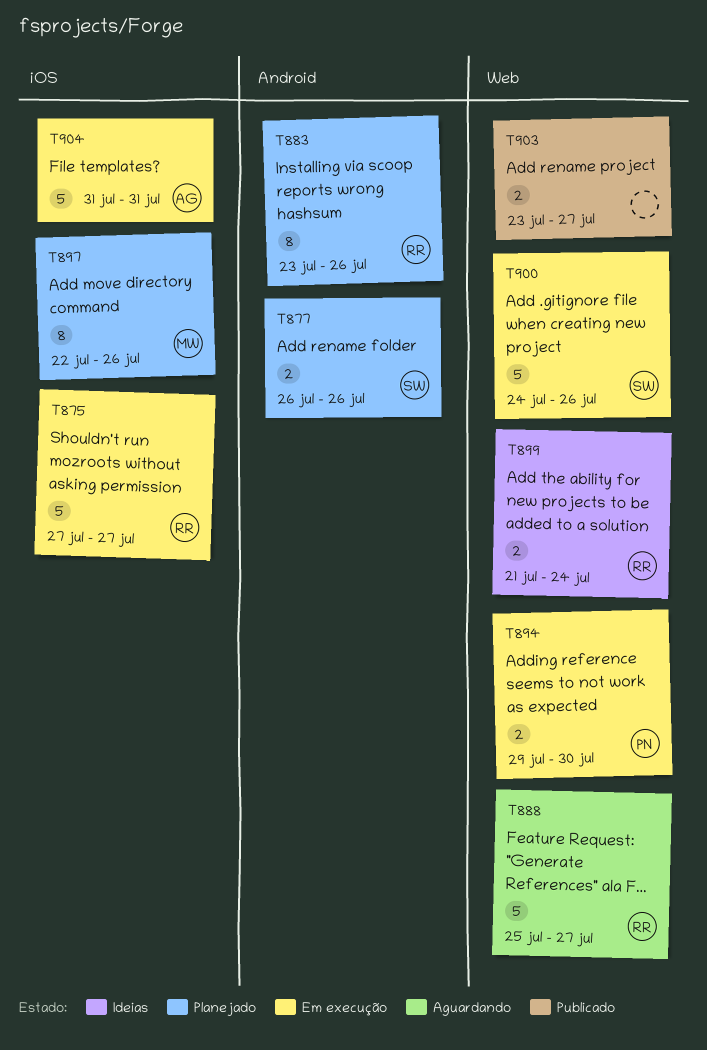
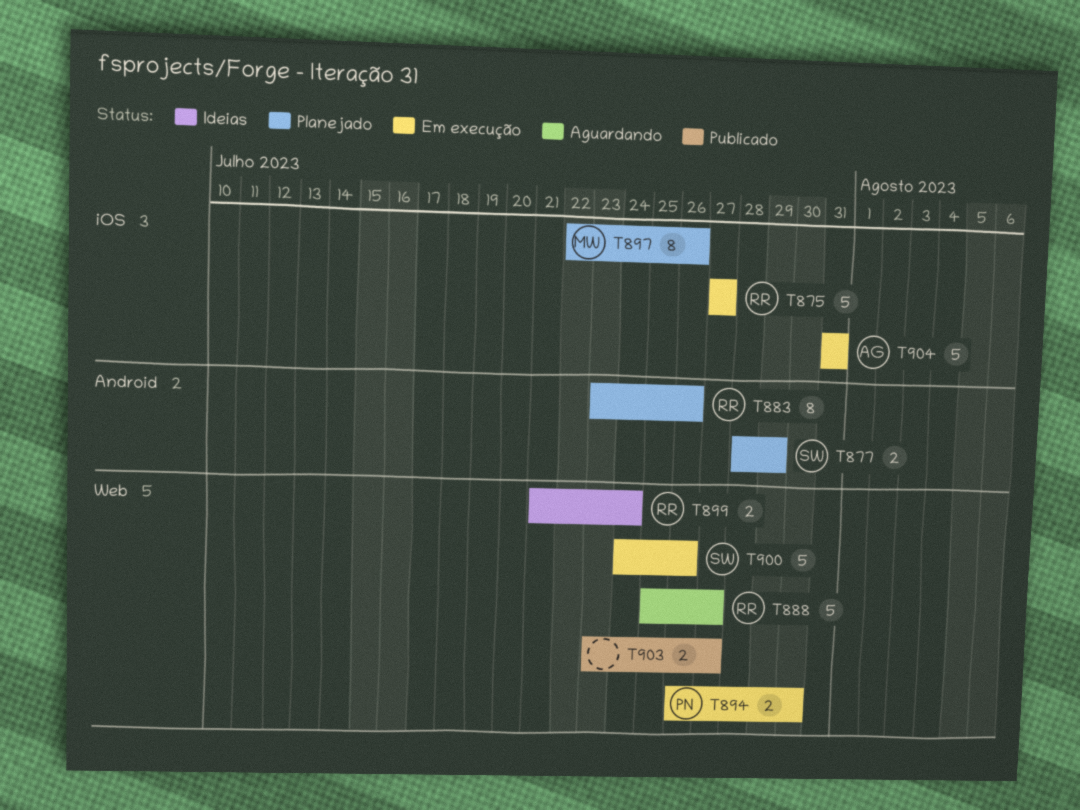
T877, start: Jul 26 -> Jul 28
T877, due: Jul 26 -> Jul 29
T894, start: Jul 29 -> Jul 26

